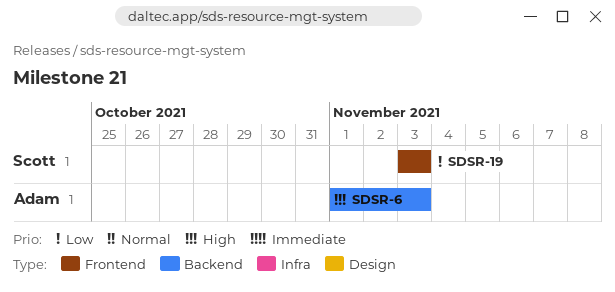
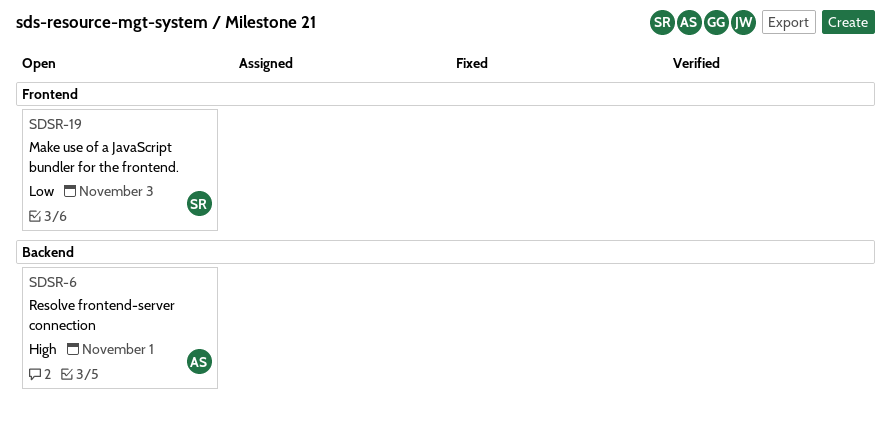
SDSR-6, due: Nov 3 -> Nov 1

